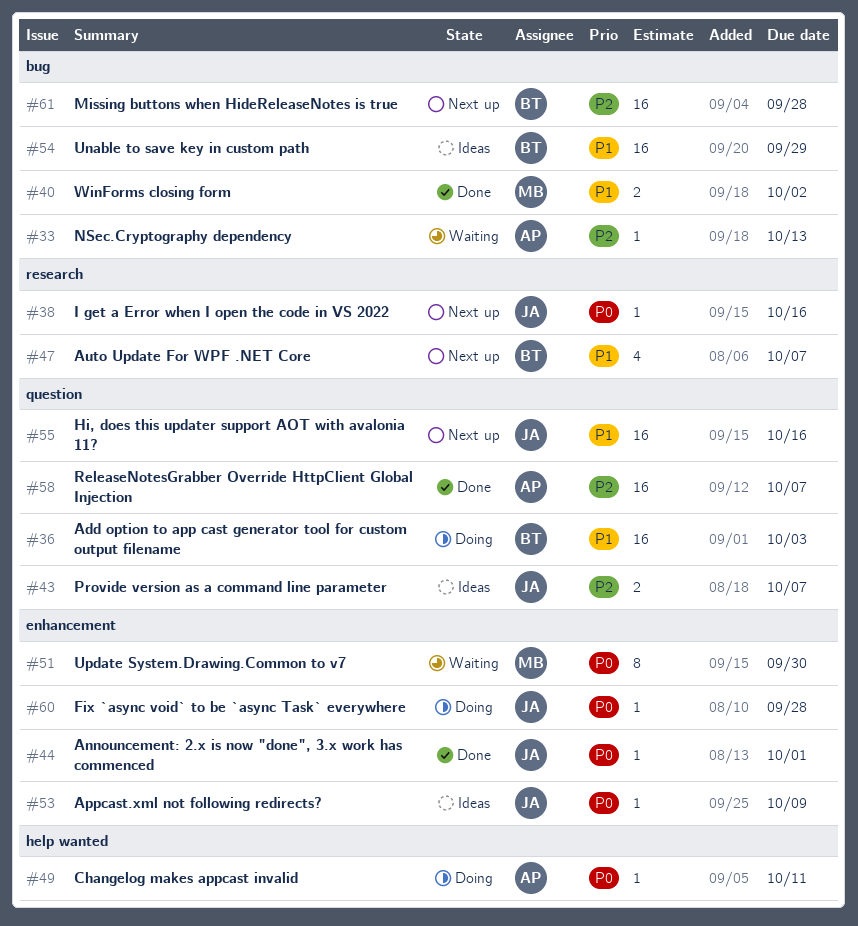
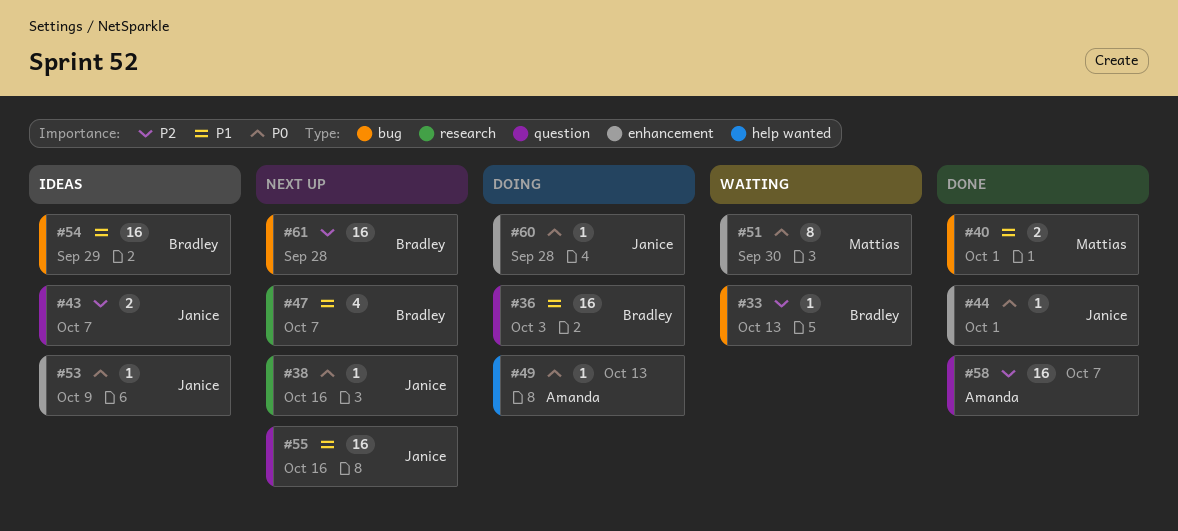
#33, owner: Amanda -> Bradley
#40, due: Oct 2 -> Oct 1
#49, due: Oct 11 -> Oct 13

